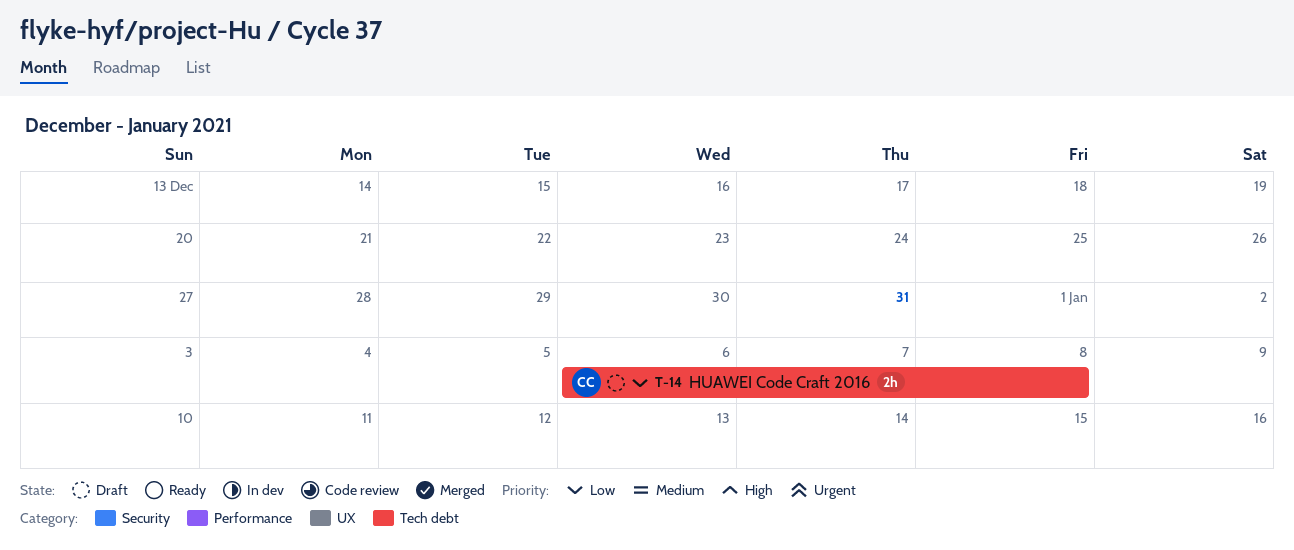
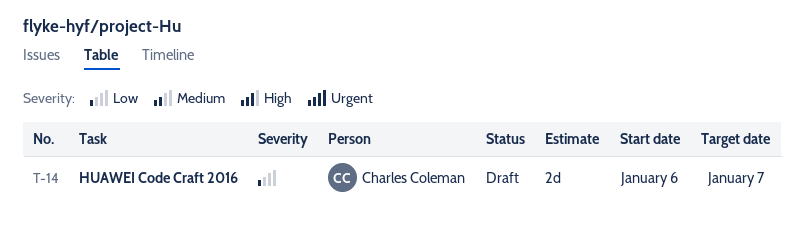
T-14, estimate: 2h -> 2d
T-14, due: Jan 8 -> Jan 7

